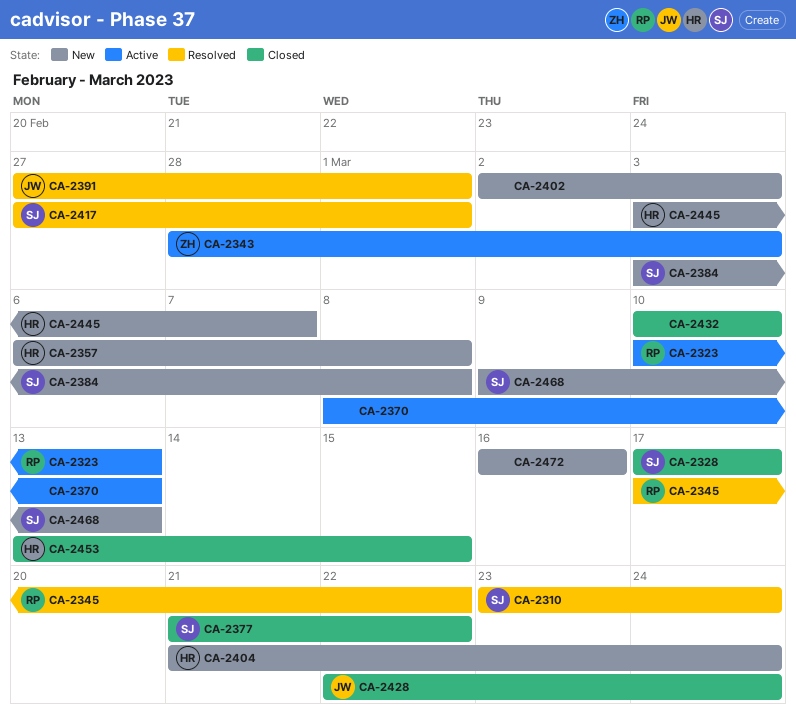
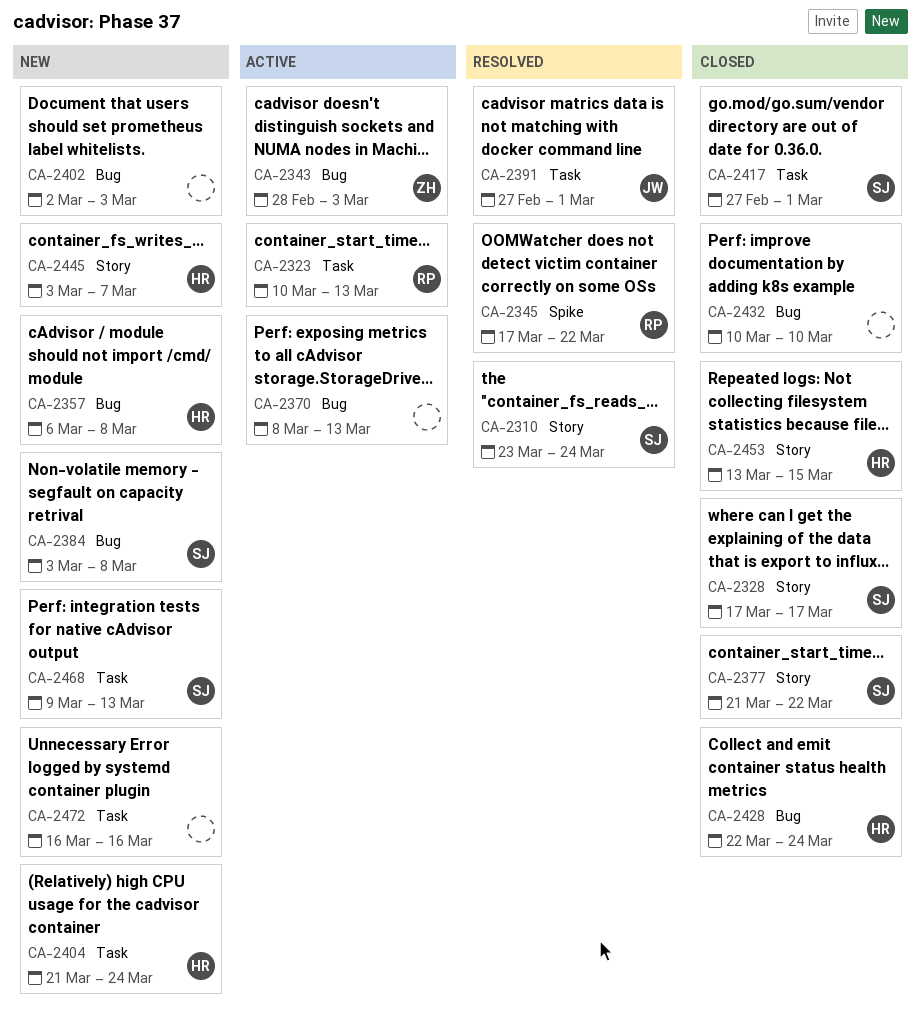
CA-2417, status: Resolved -> Closed
CA-2428, owner: JW -> HR

